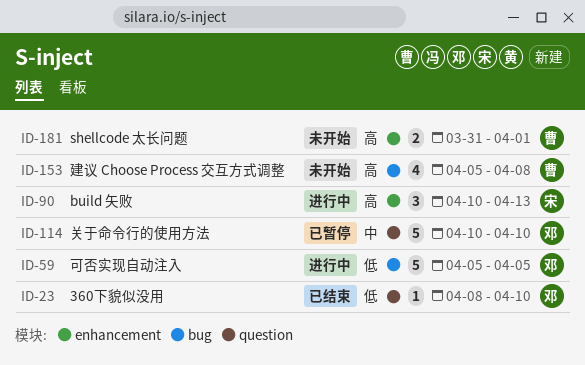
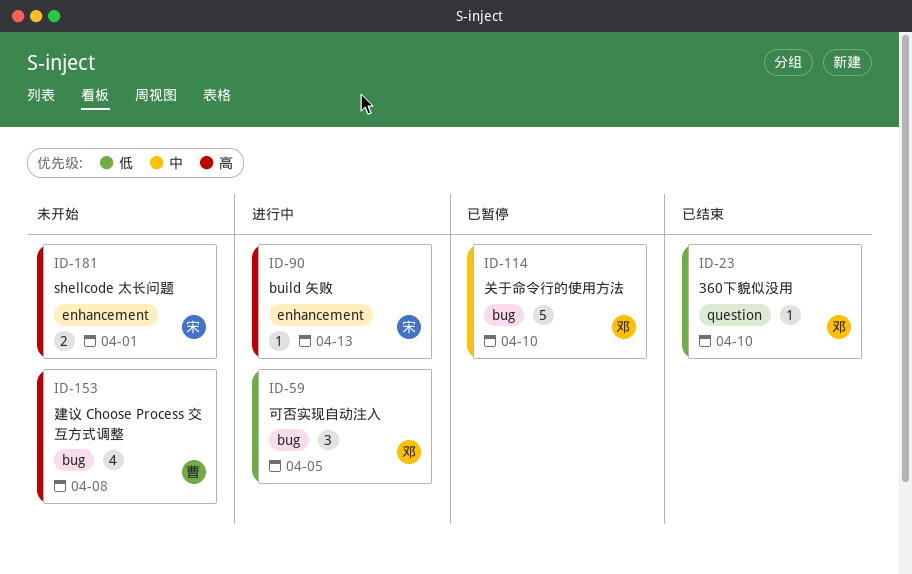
ID-59, estimate: 5 -> 3
ID-90, estimate: 3 -> 1
ID-114, label: question -> bug
ID-181, owner: 曹 -> 宋

